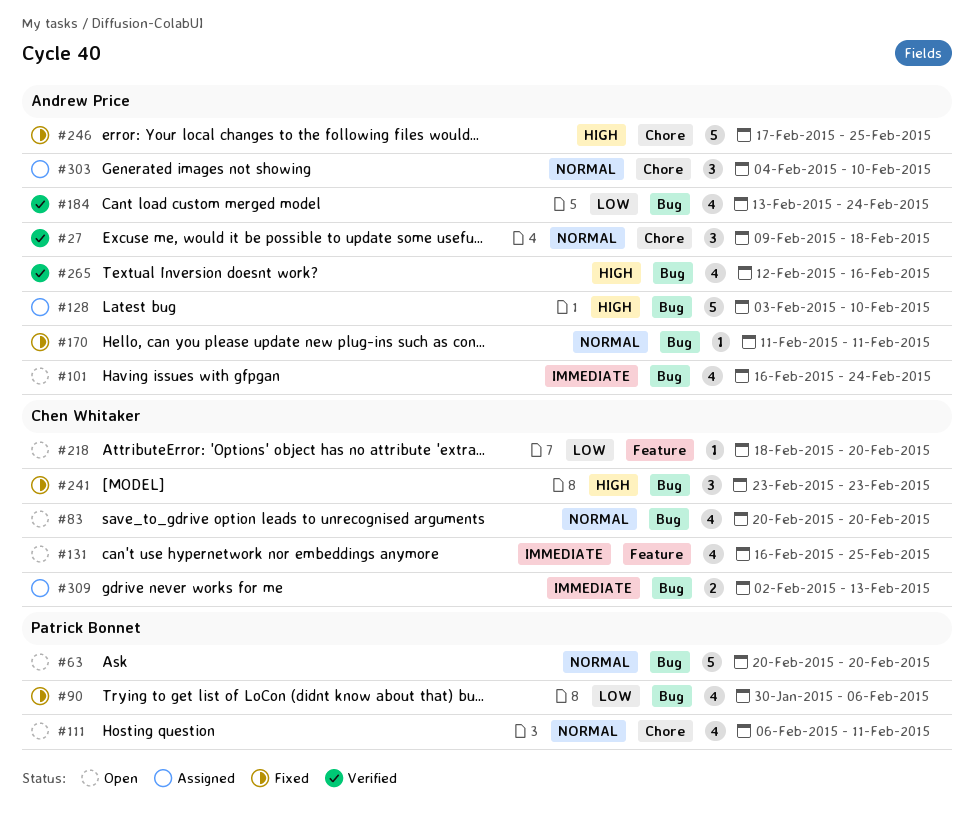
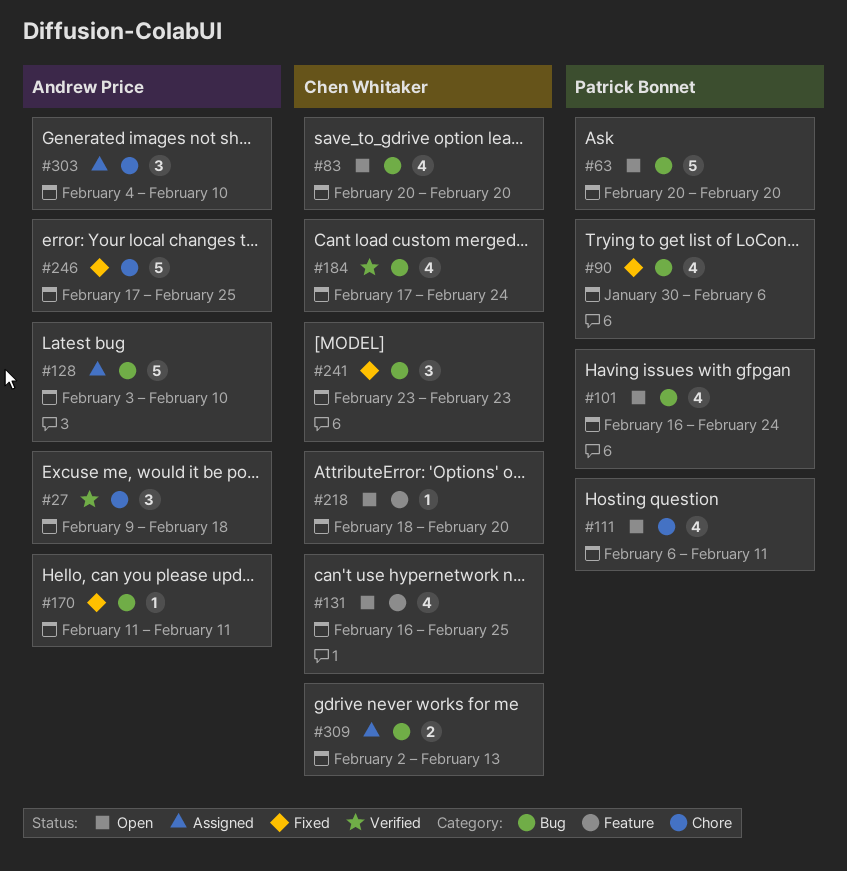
#101, owner: Andrew Price -> Patrick Bonnet
#184, owner: Andrew Price -> Chen Whitaker
#184, start: Feb 13 -> Feb 17
#265: present -> none

